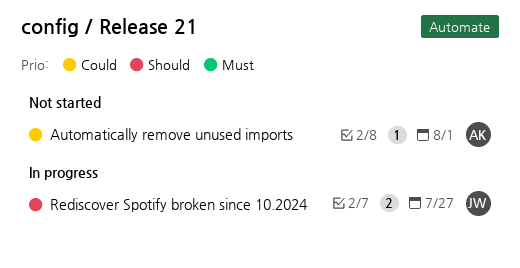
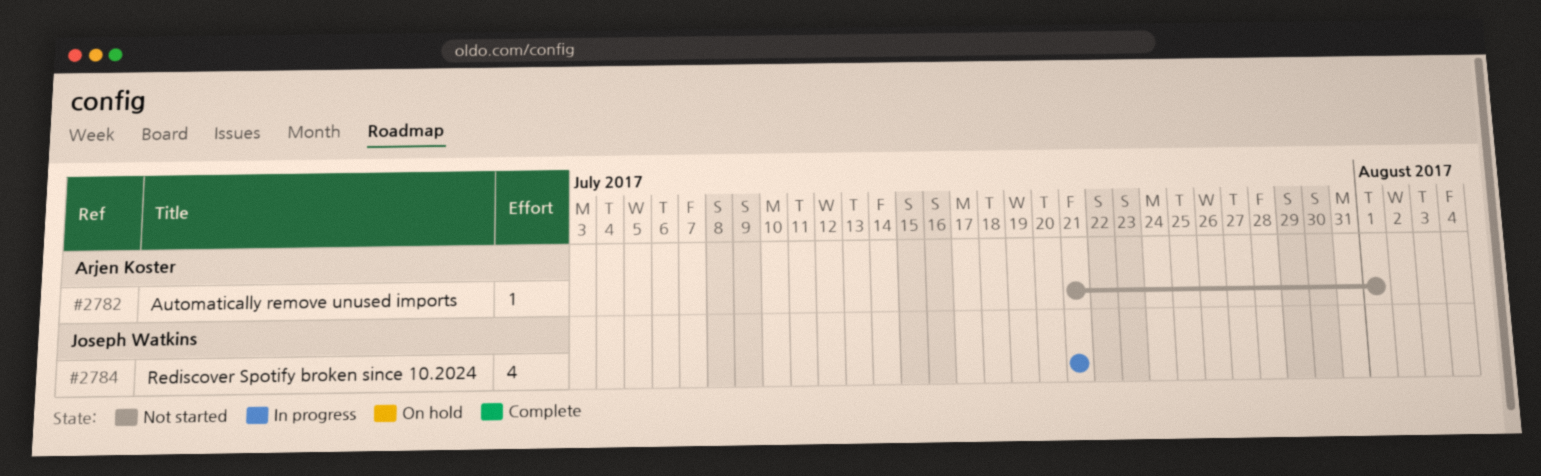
Rediscover Spotify broken since 10.2024, estimate: 2 -> 4
Rediscover Spotify broken since 10.2024, due: Jul 27 -> Jul 21

